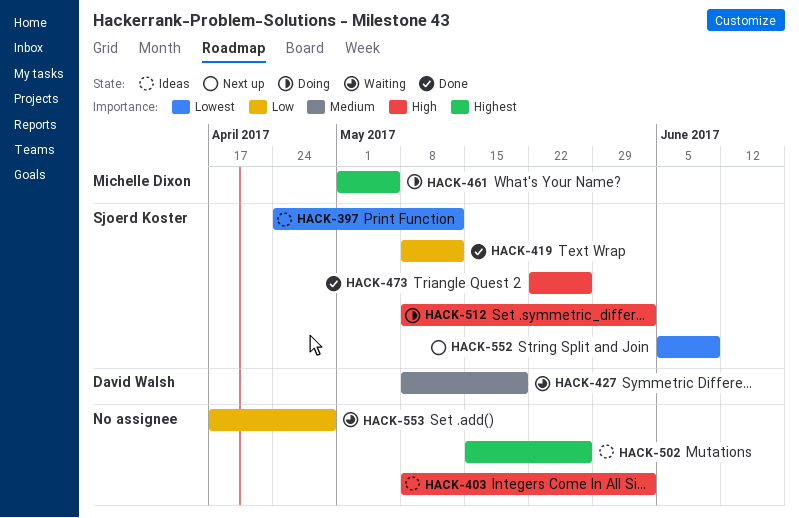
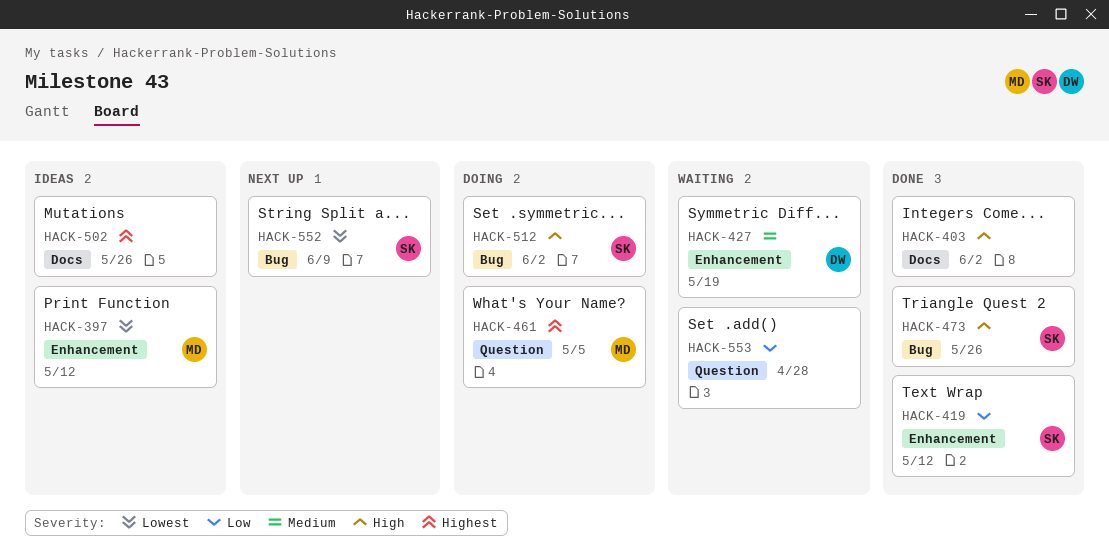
HACK-397, owner: Sjoerd Koster -> Michelle Dixon
HACK-403, status: Ideas -> Done

